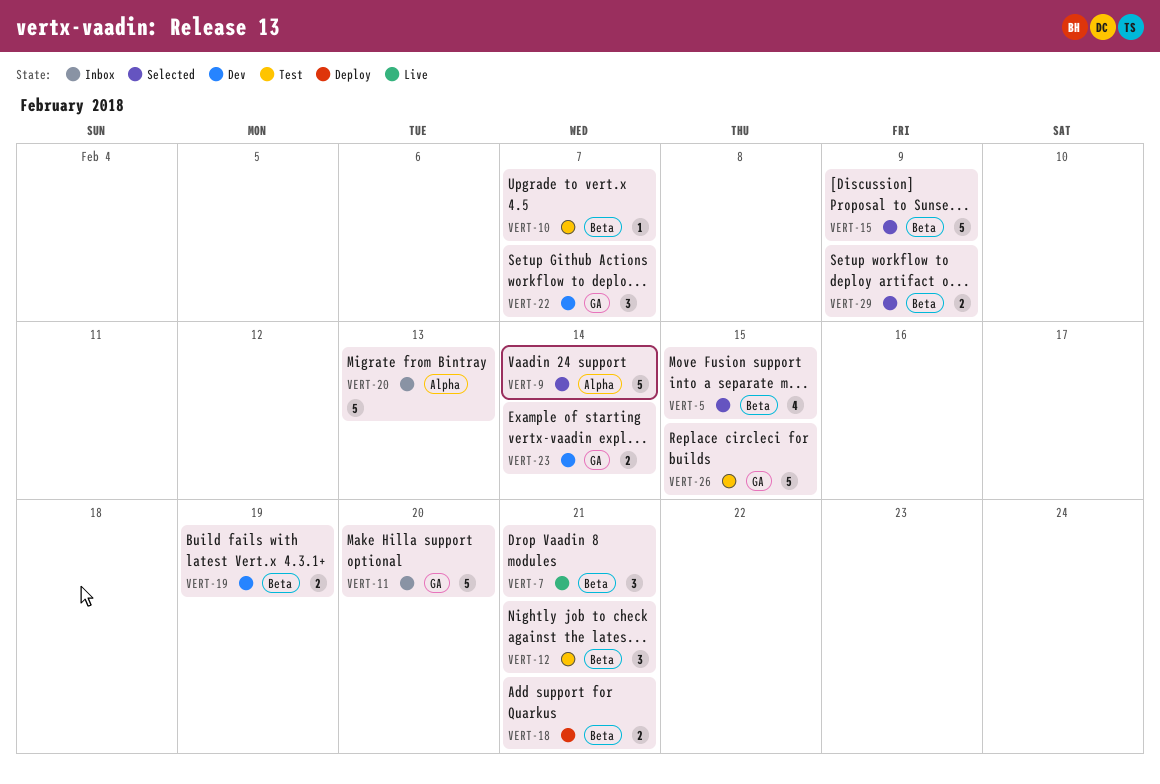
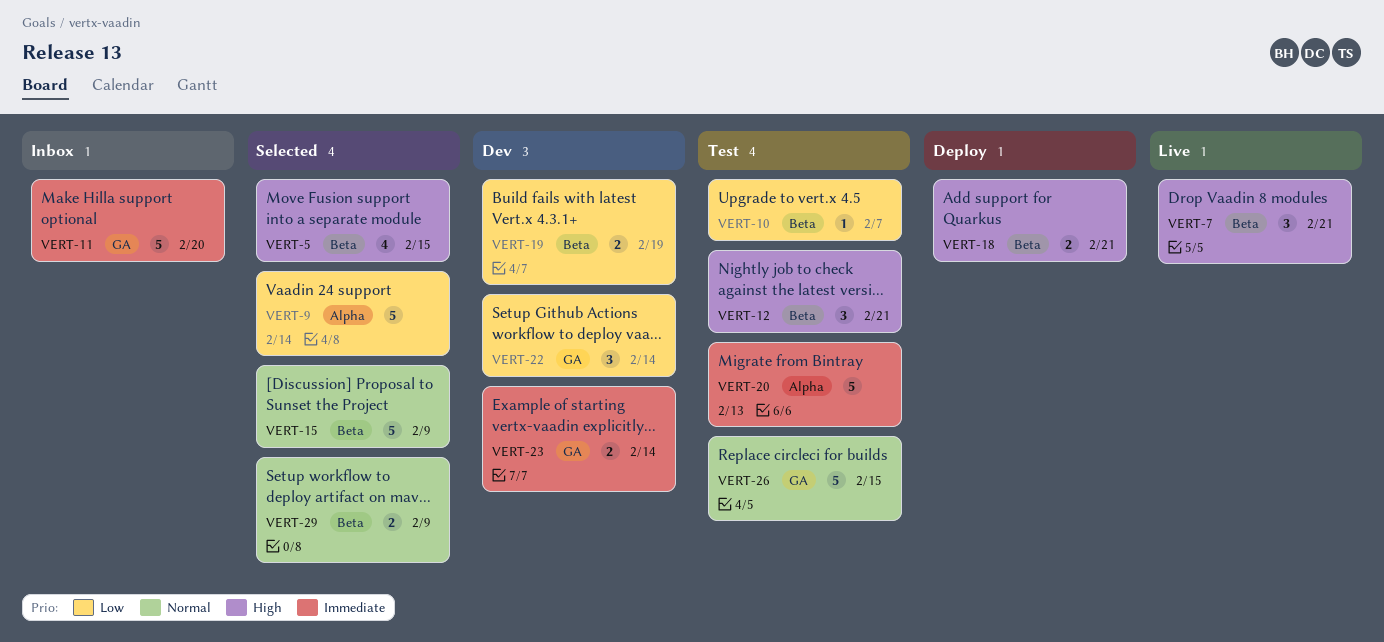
VERT-20, status: Inbox -> Test
VERT-22, due: Feb 7 -> Feb 14

